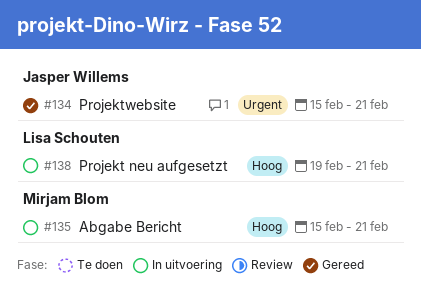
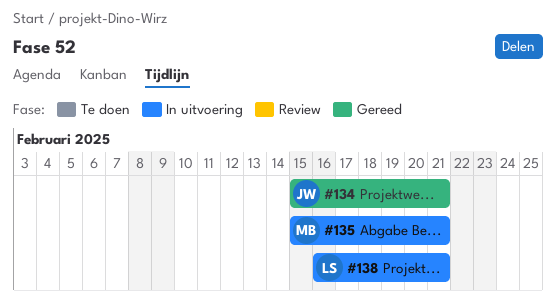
#138, start: Feb 19 -> Feb 16

